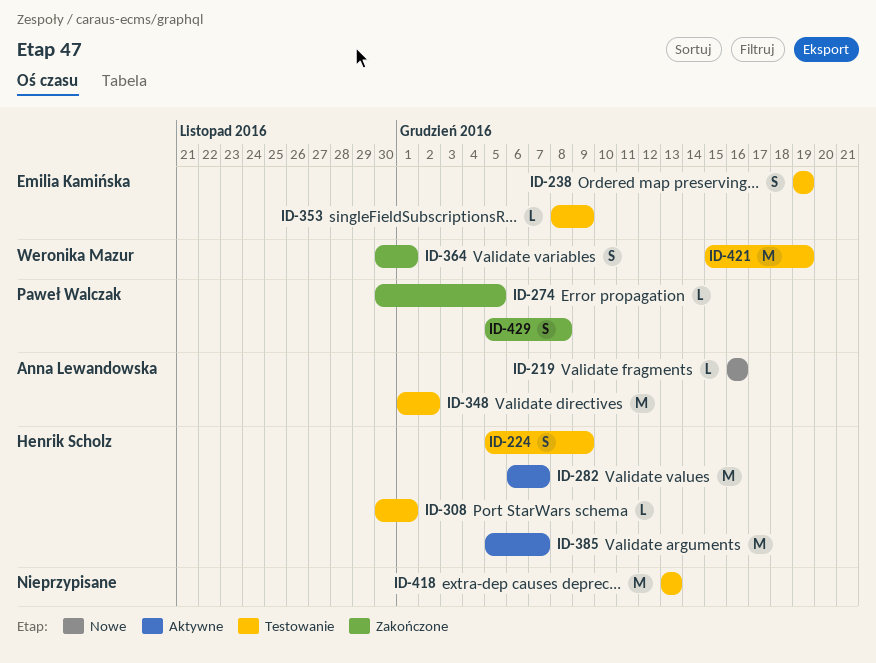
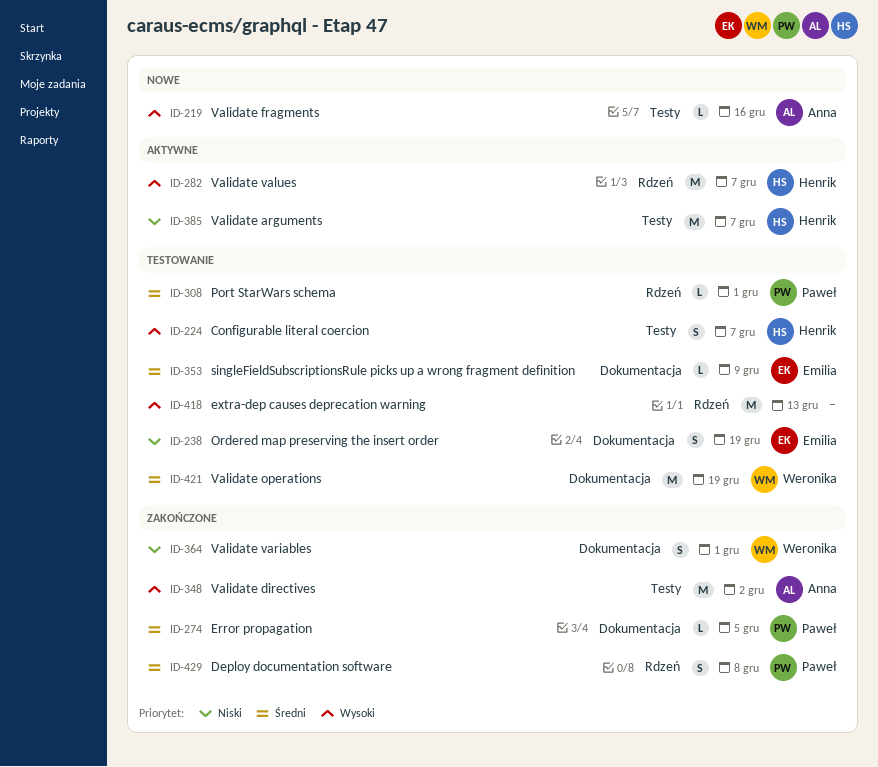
ID-224, due: Dec 9 -> Dec 7
ID-308, owner: Henrik Scholz -> Paweł Walczak
ID-348, status: Testowanie -> Zakończone

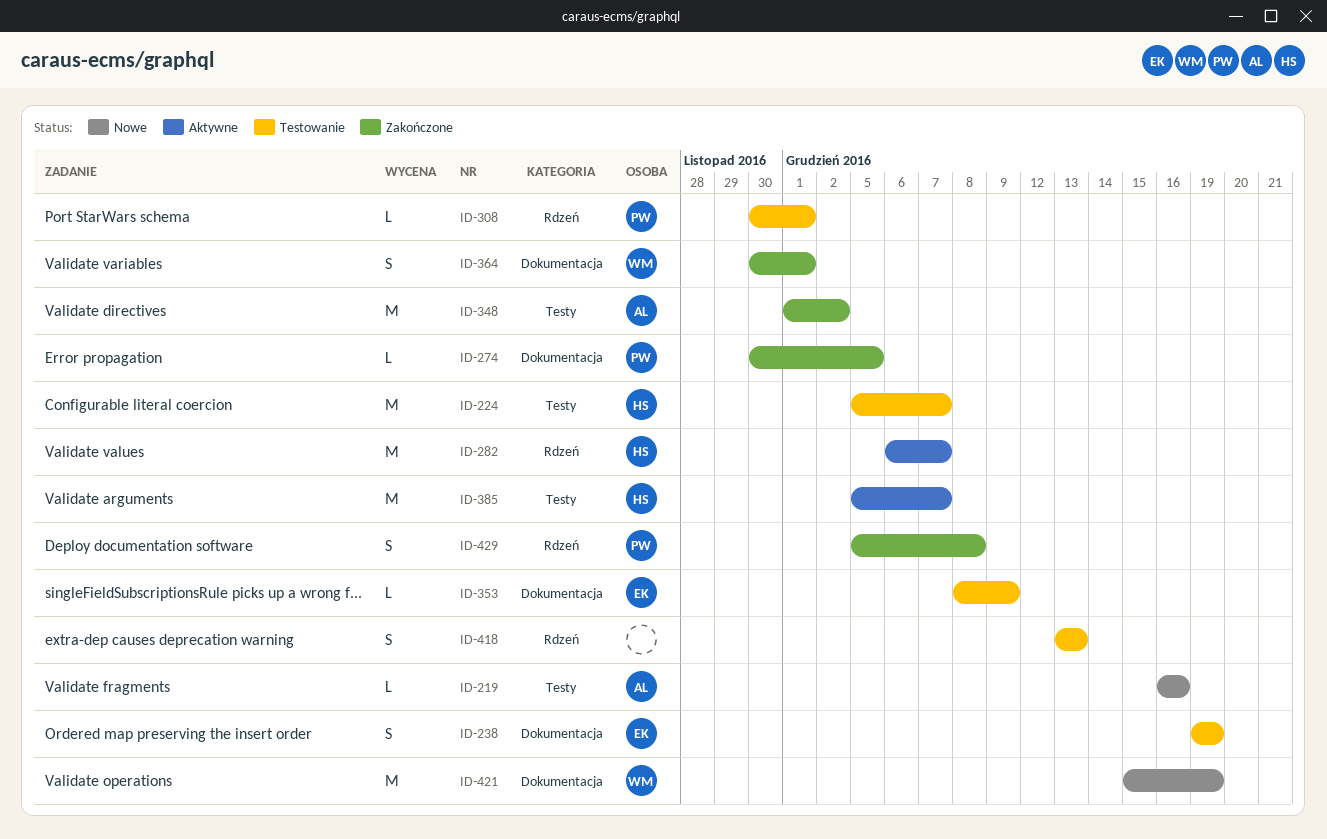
ID-224, estimate: S -> M
ID-418, estimate: M -> S
ID-421, status: Testowanie -> Nowe

